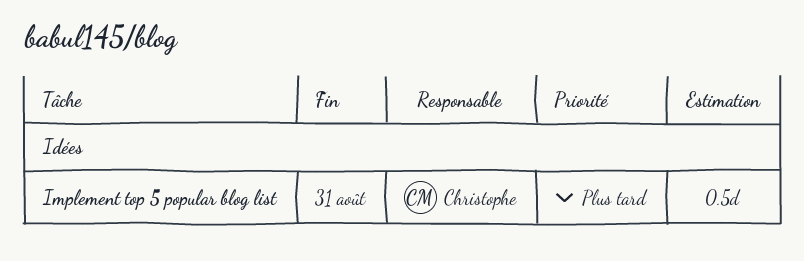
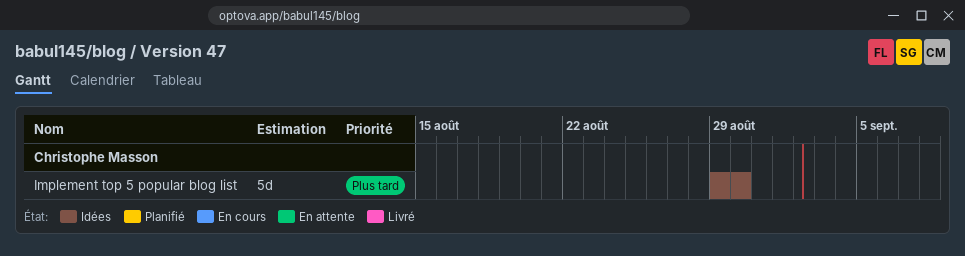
Implement top 5 popular blog list, estimate: 0.5d -> 5d
Implement top 5 popular blog list, due: Aug 31 -> Aug 30

